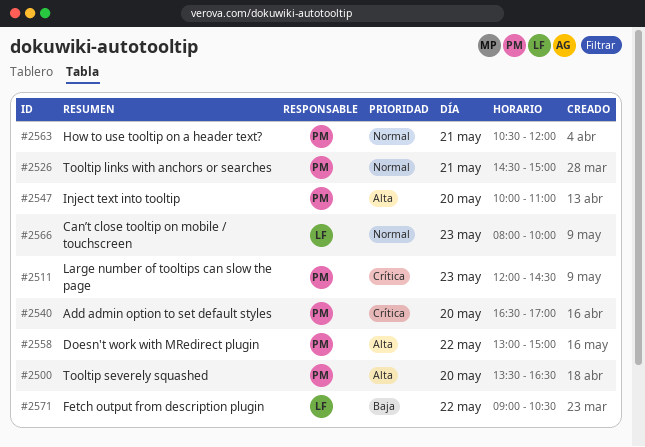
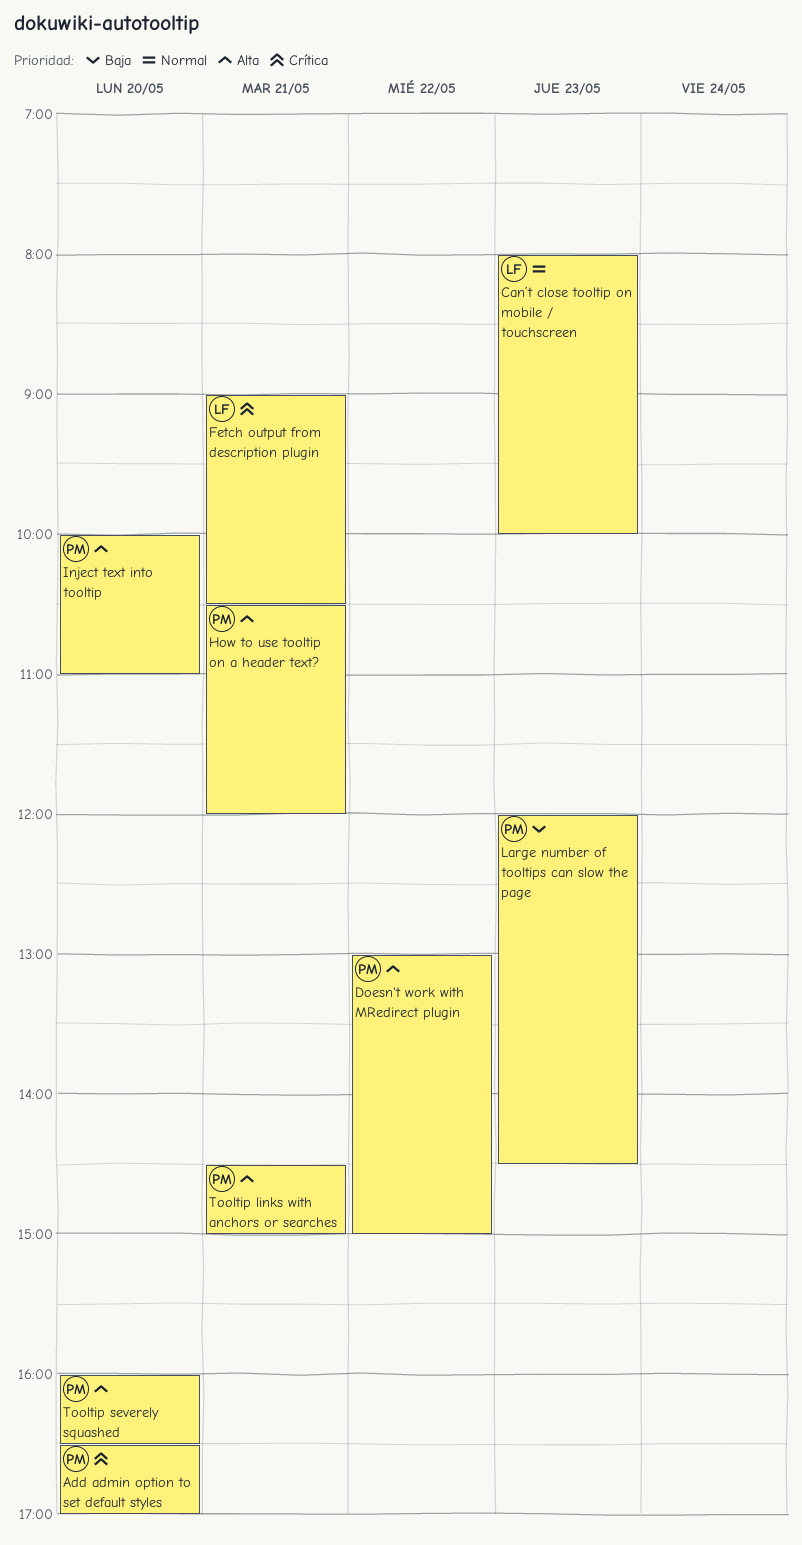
Fetch output from description plugin, priority: Baja -> Crítica
Fetch output from description plugin, day: May 22 -> May 21
How to use tooltip on a header text?, priority: Normal -> Alta
Large number of tooltips can slow the page, priority: Crítica -> Baja
Tooltip links with anchors or searches, priority: Normal -> Alta
Tooltip severely squashed, begins: 13:30 -> 16:00

